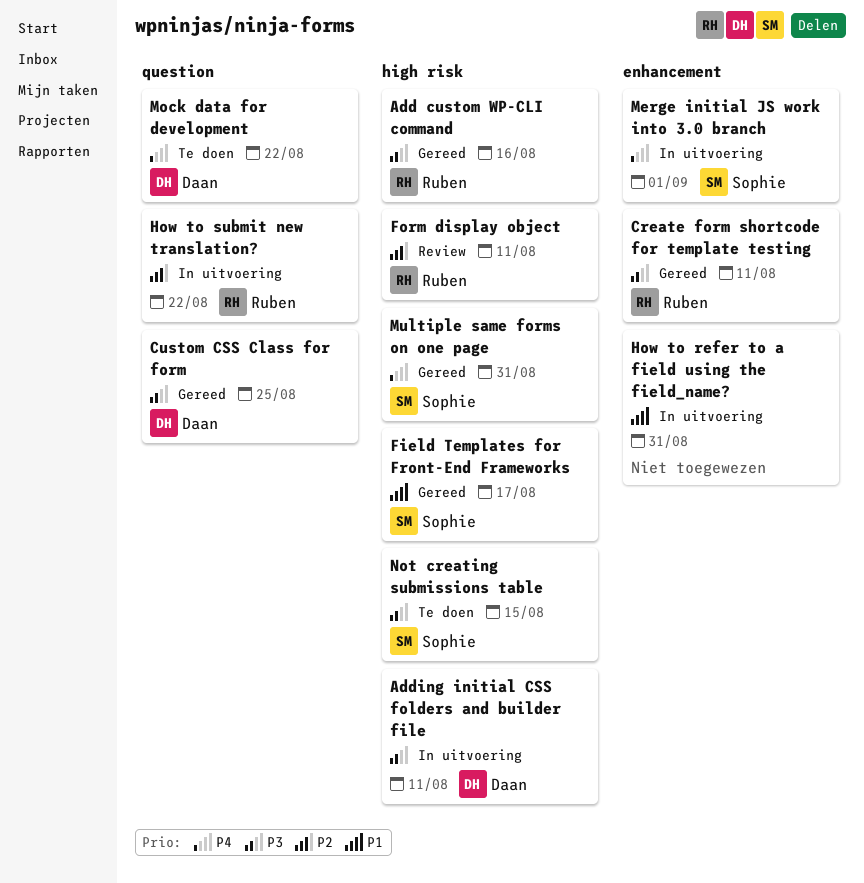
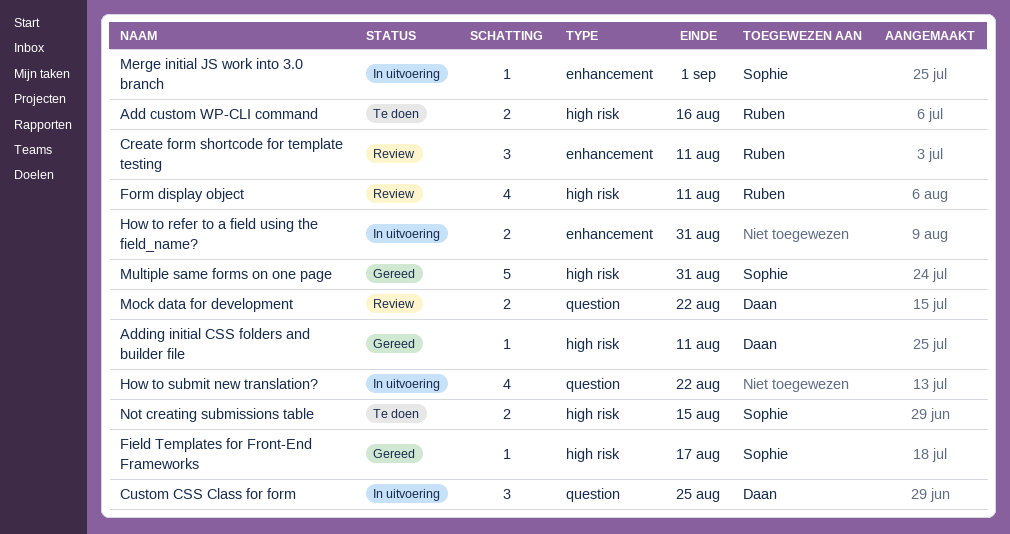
Add custom WP-CLI command, status: Gereed -> Te doen
Adding initial CSS folders and builder file, status: In uitvoering -> Gereed
Create form shortcode for template testing, status: Gereed -> Review
Custom CSS Class for form, status: Gereed -> In uitvoering
How to submit new translation?, owner: Ruben -> none
Mock data for development, status: Te doen -> Review

